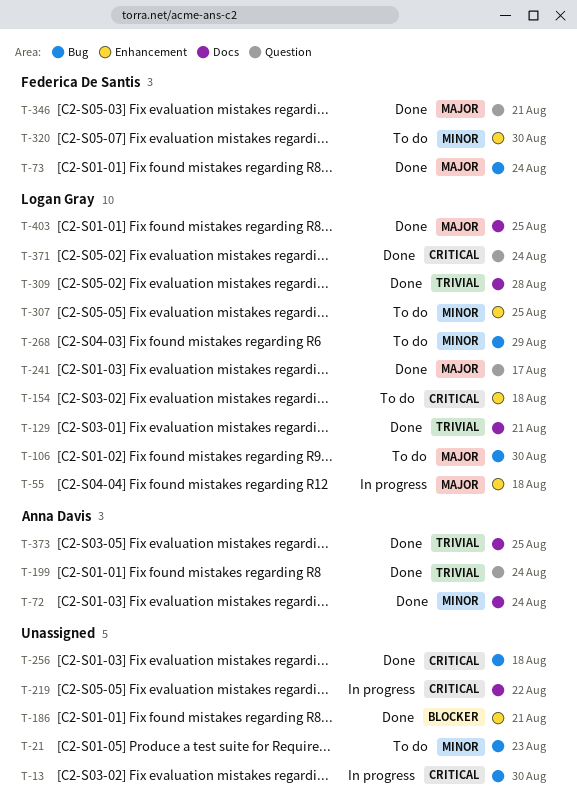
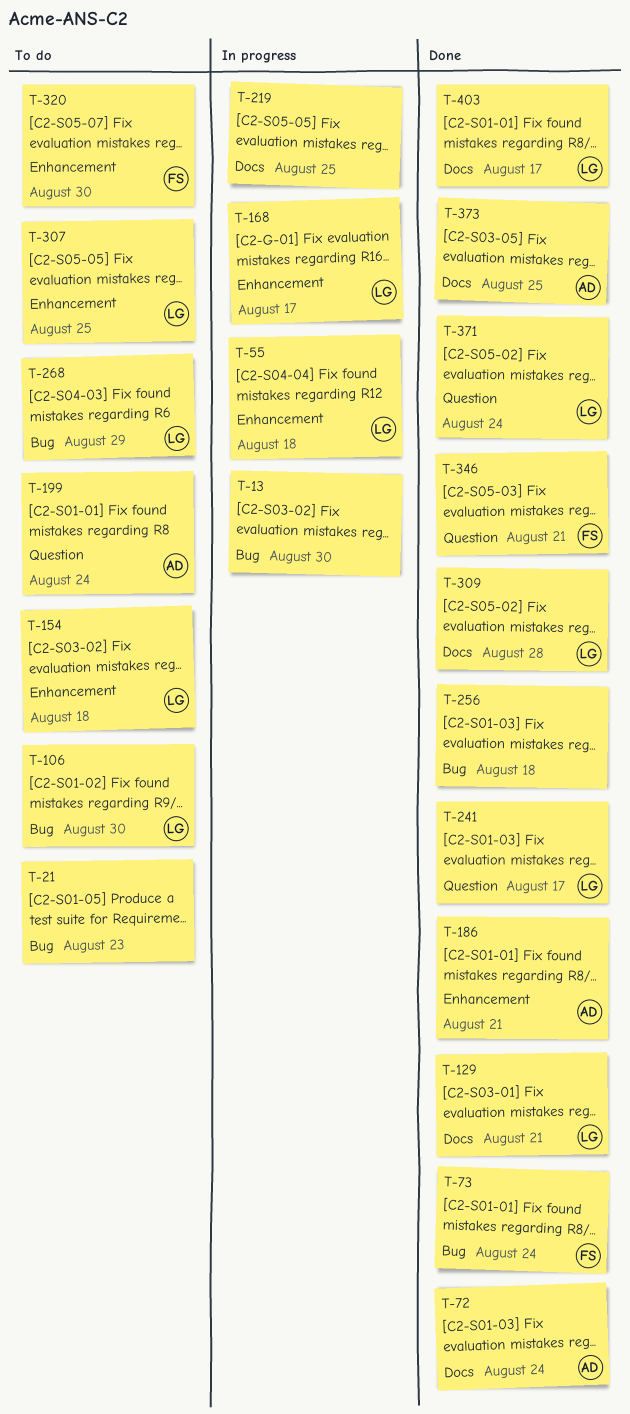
T-168: none -> present
T-186, owner: none -> Anna Davis
T-199, status: Done -> To do
T-219, due: Aug 22 -> Aug 25
T-403, due: Aug 25 -> Aug 17

